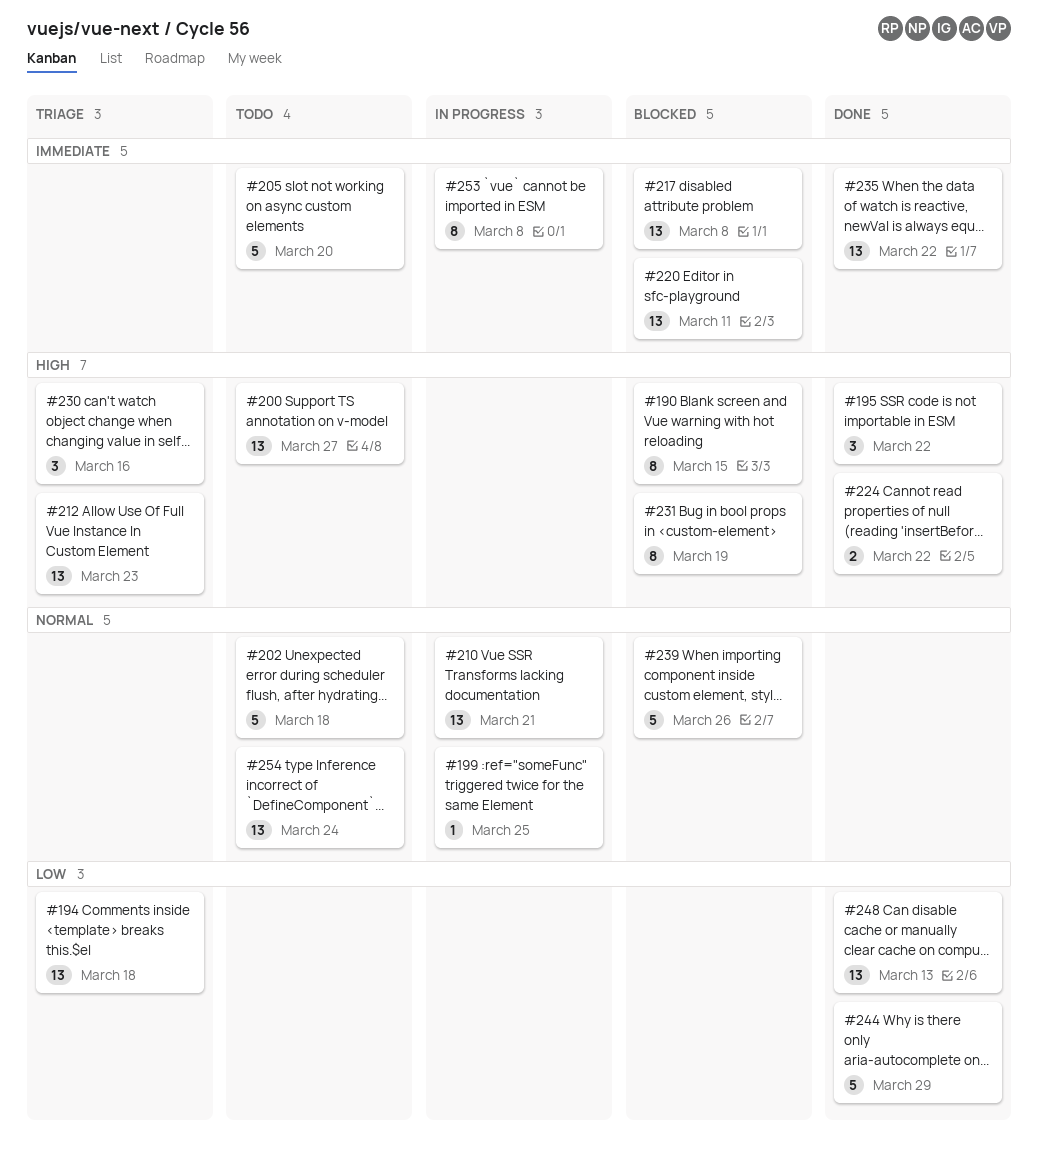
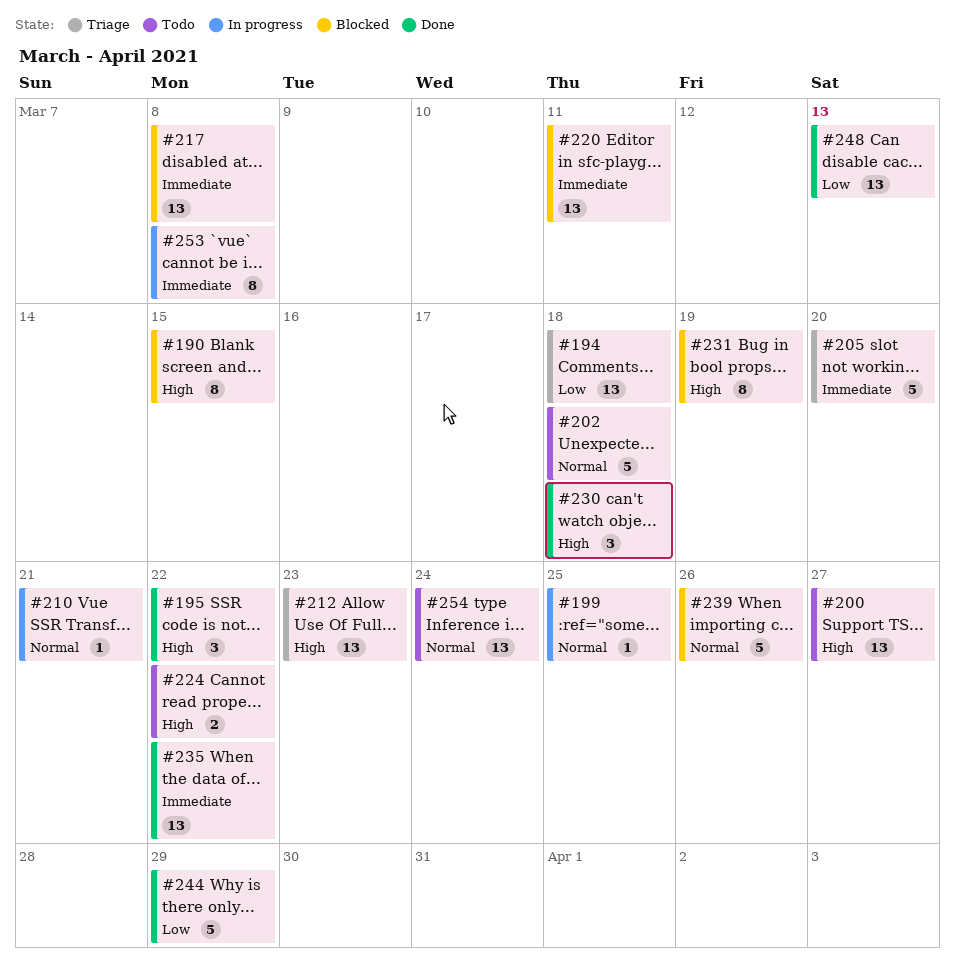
#205, status: Todo -> Triage
#210, estimate: 13 -> 1
#224, status: Done -> Todo
#230, status: Triage -> Done
#230, due: Mar 16 -> Mar 18

